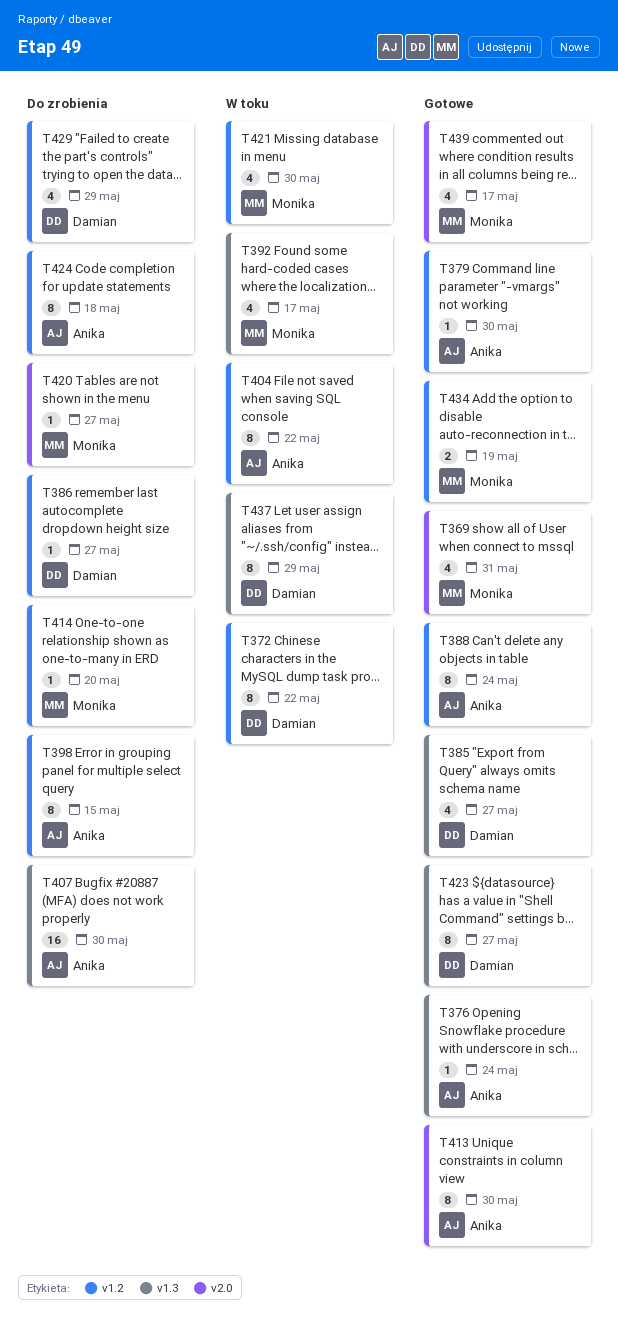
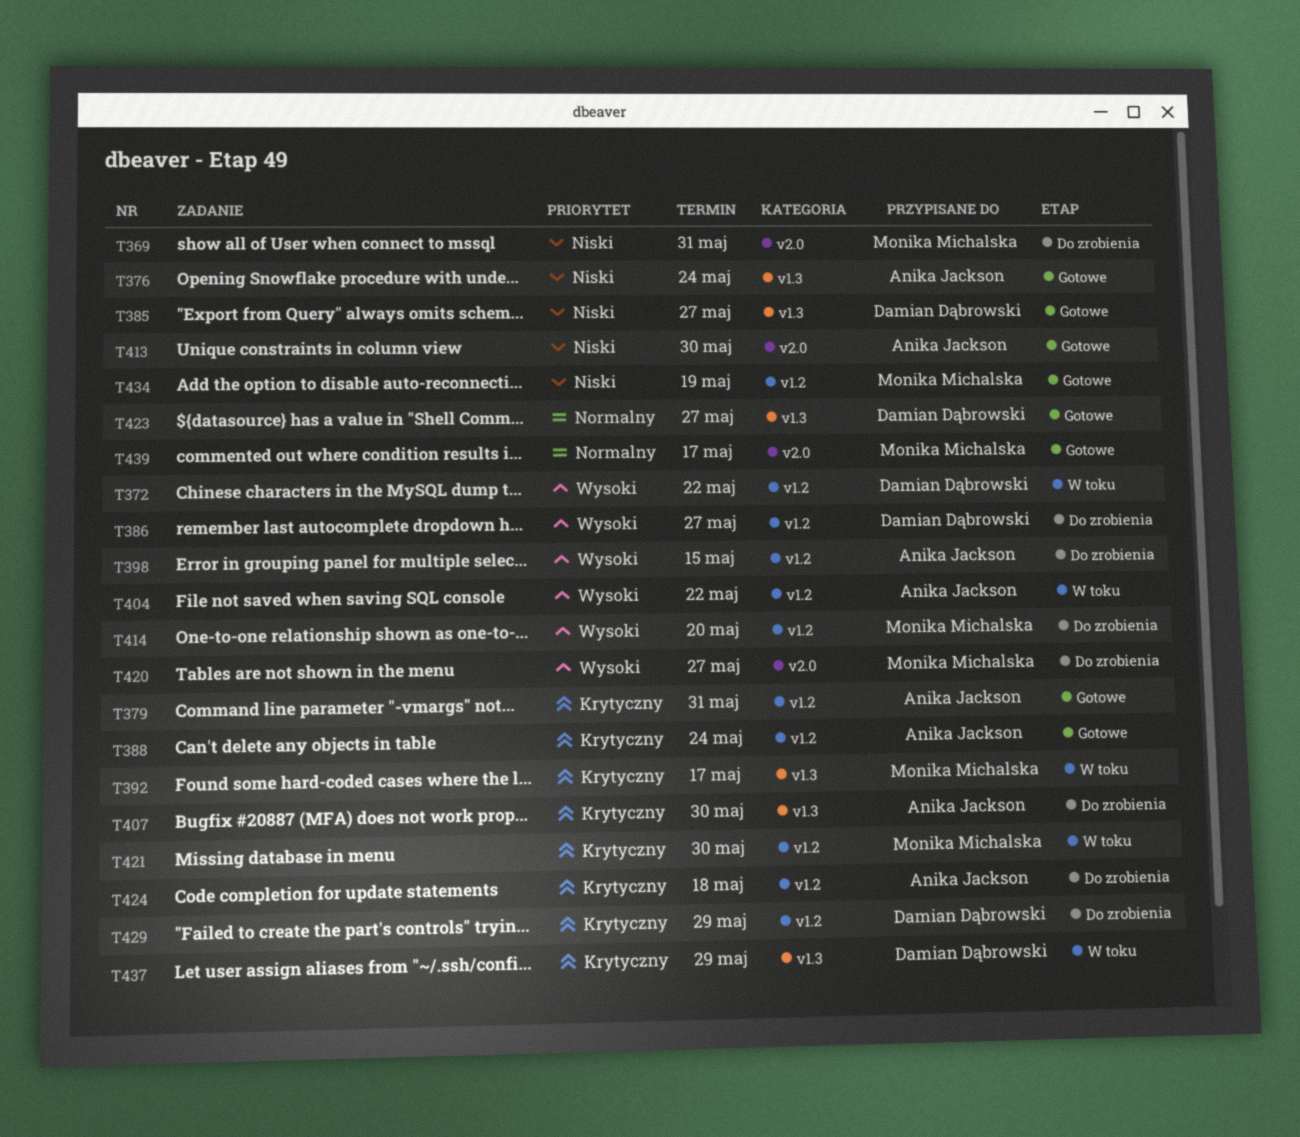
T369, status: Gotowe -> Do zrobienia
T379, due: May 30 -> May 31

